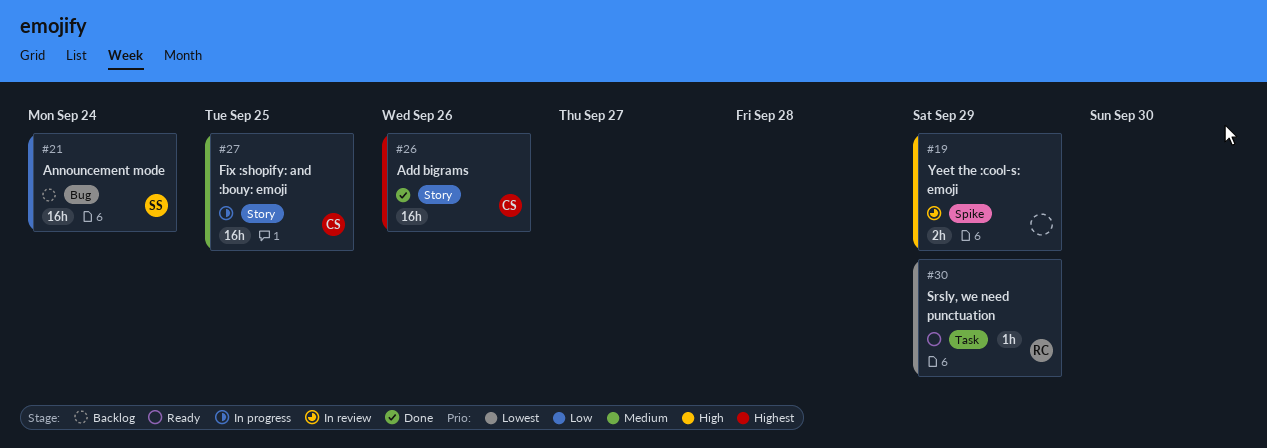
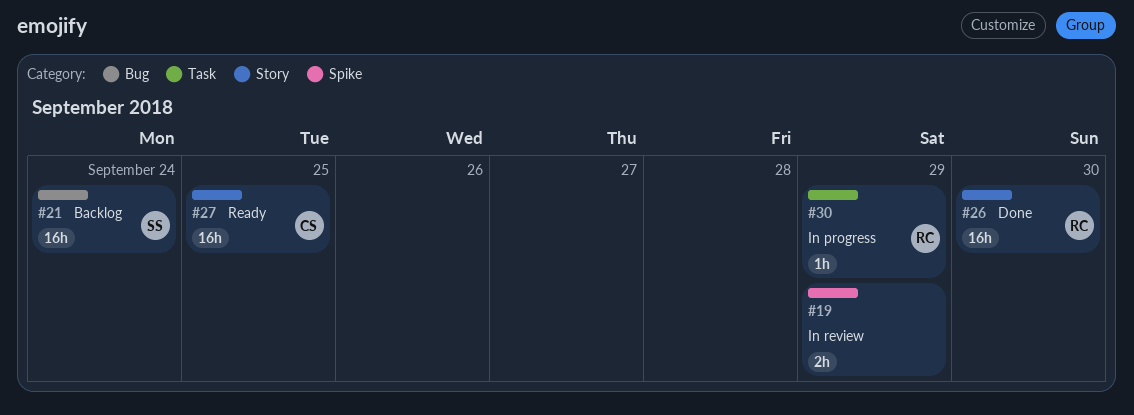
#26, owner: CS -> RC
#26, due: Sep 26 -> Sep 30
#27, status: In progress -> Ready
#30, status: Ready -> In progress

